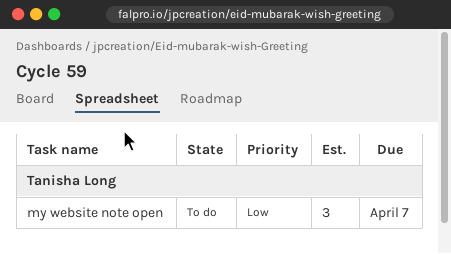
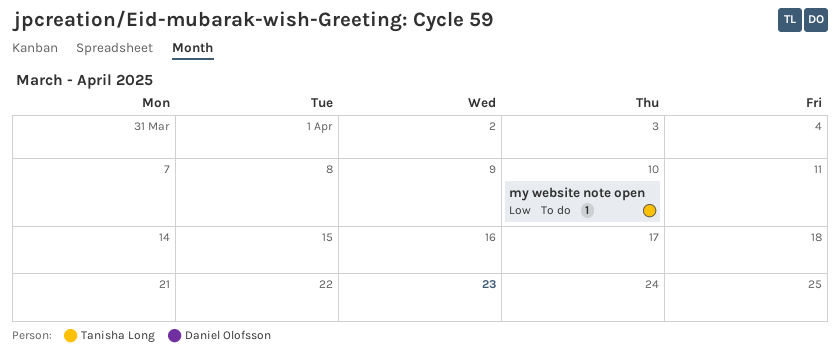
my website note open, estimate: 3 -> 1
my website note open, due: Apr 7 -> Apr 10

